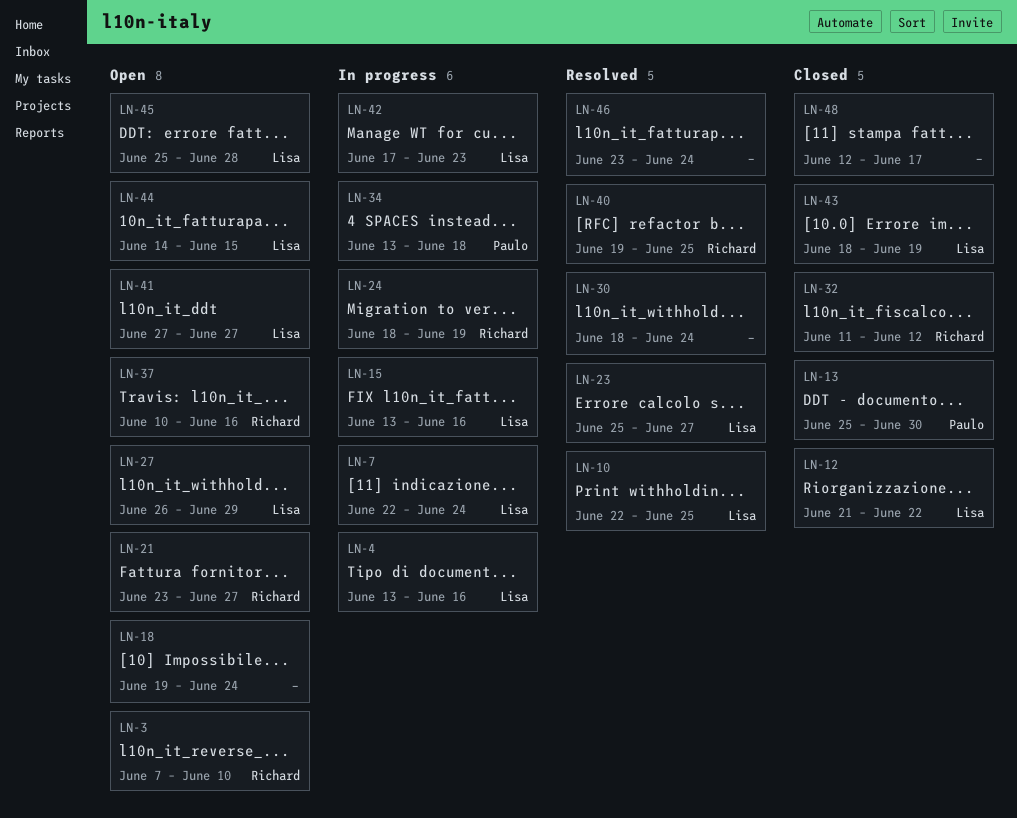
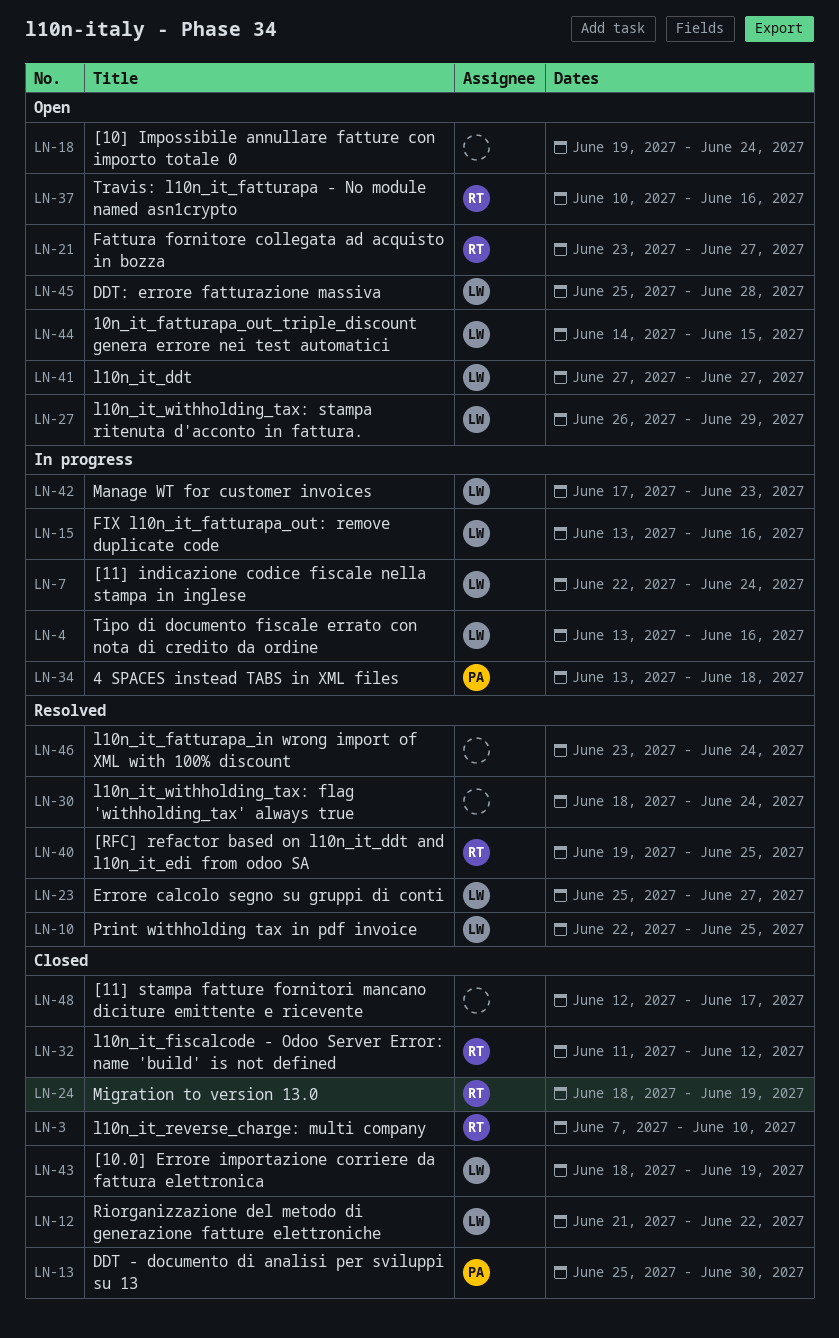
LN-3, status: Open -> Closed
LN-24, status: In progress -> Closed

